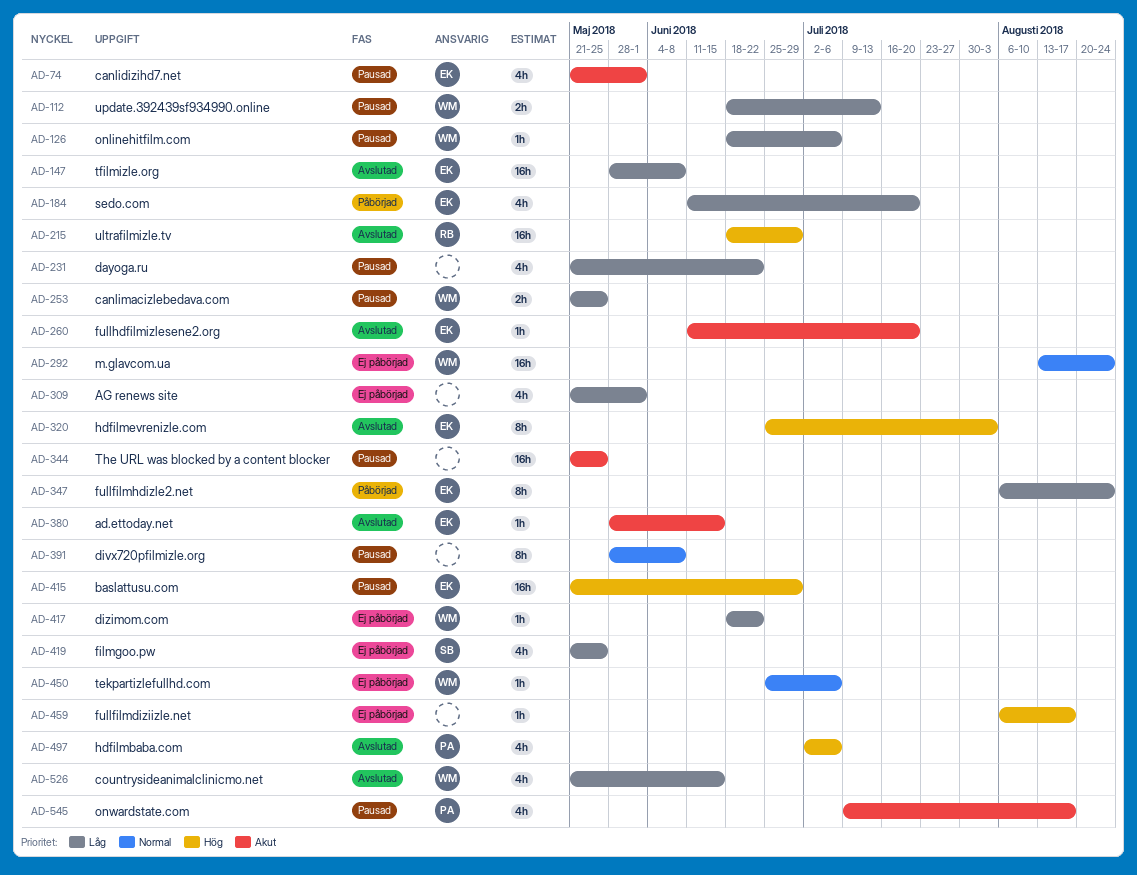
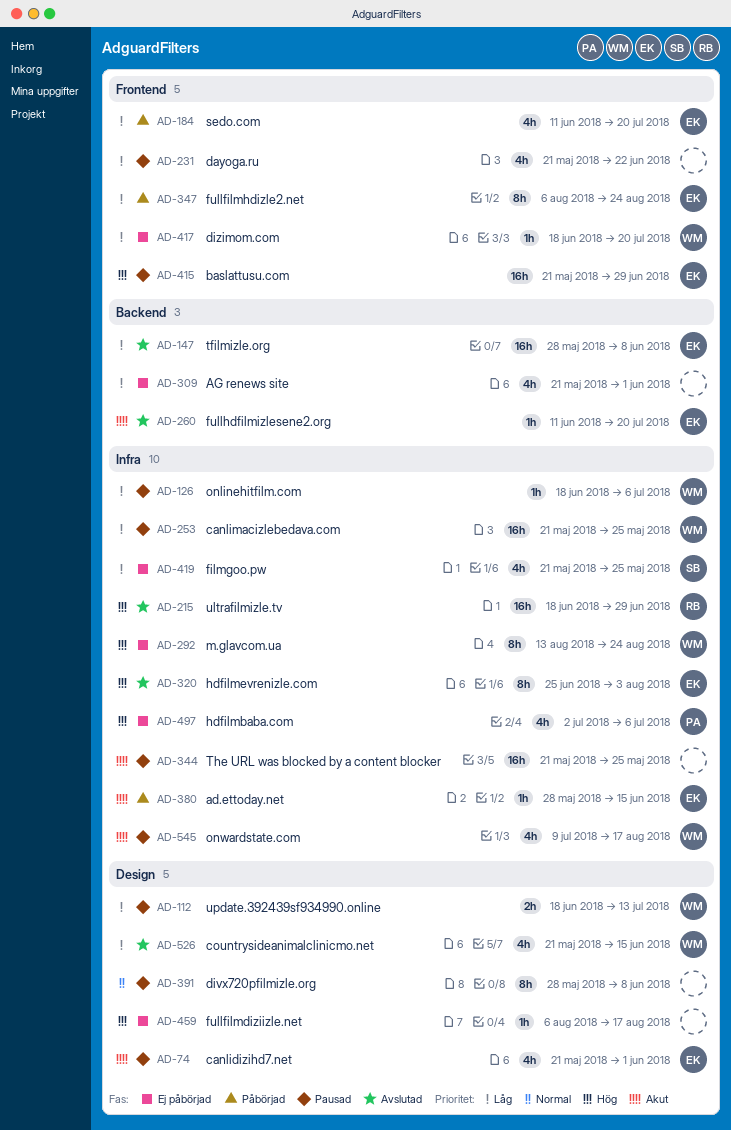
AD-253, estimate: 2h -> 16h
AD-292, priority: Normal -> Hög
AD-292, estimate: 16h -> 8h
AD-380, status: Avslutad -> Påbörjad
AD-417, due: Jun 22 -> Jul 20
AD-450: present -> none
AD-497, status: Avslutad -> Ej påbörjad
AD-545, owner: PA -> WM

